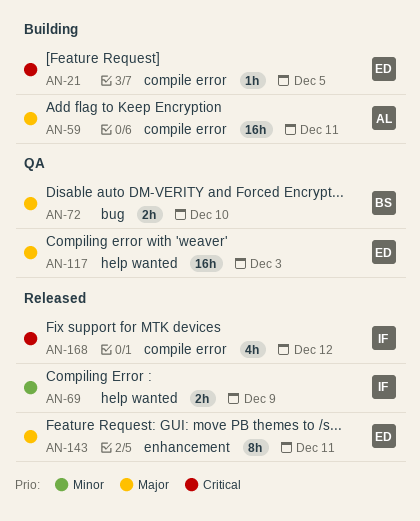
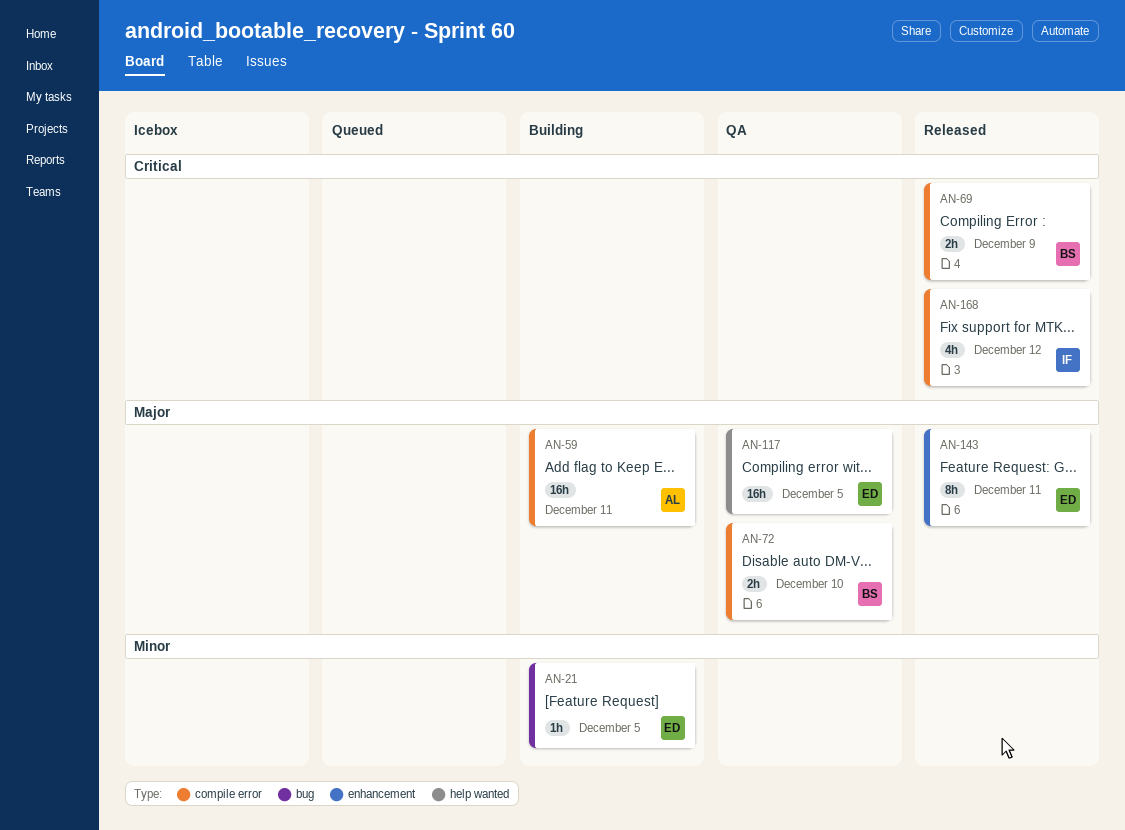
AN-21, priority: Critical -> Minor
AN-21, label: compile error -> bug
AN-69, owner: IF -> BS
AN-69, priority: Minor -> Critical
AN-69, label: help wanted -> compile error
AN-72, label: bug -> compile error
AN-117, due: Dec 3 -> Dec 5

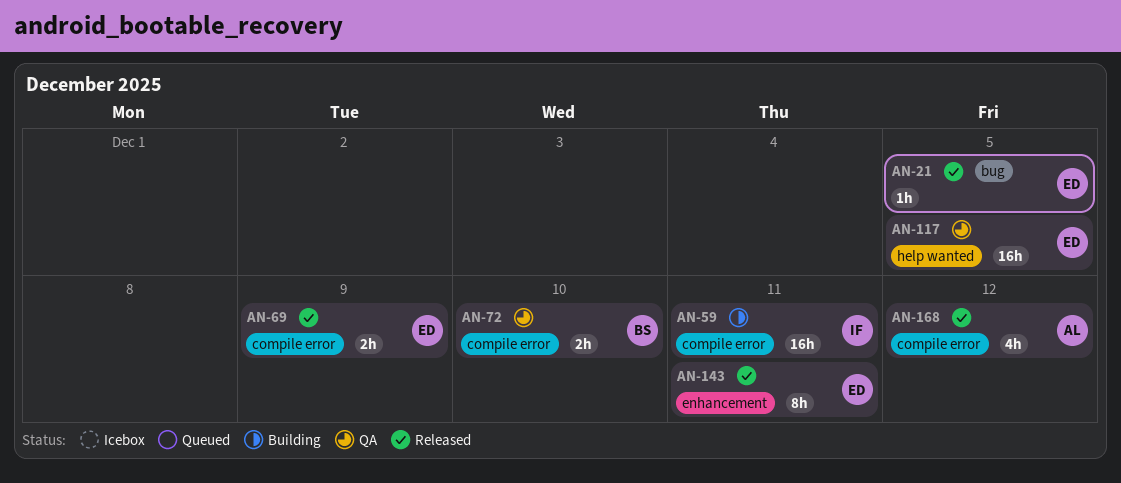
AN-21, status: Building -> Released
AN-59, owner: AL -> IF
AN-69, owner: BS -> ED
AN-168, owner: IF -> AL

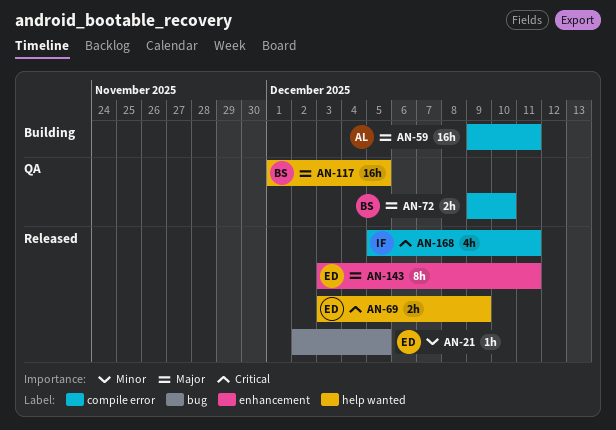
AN-59, owner: IF -> AL
AN-69, label: compile error -> help wanted
AN-117, owner: ED -> BS
AN-168, owner: AL -> IF
AN-168, due: Dec 12 -> Dec 11

